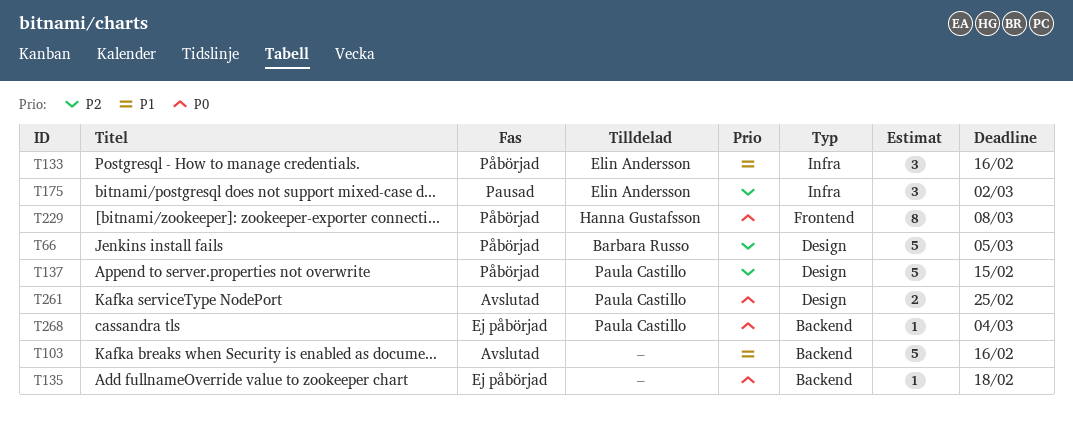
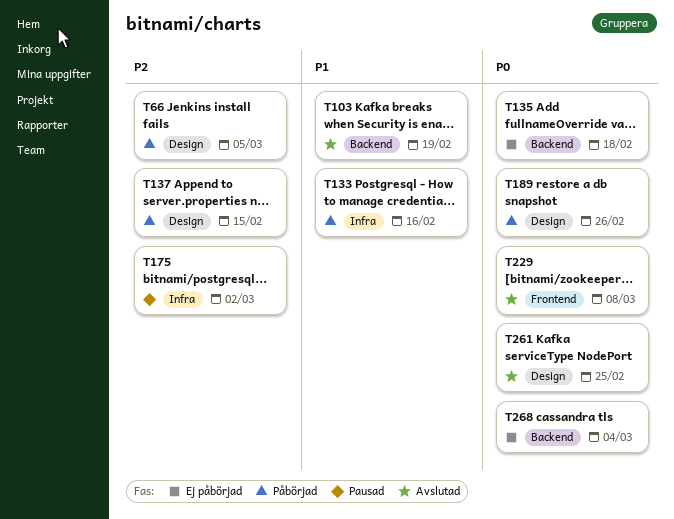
T103, due: Feb 16 -> Feb 19
T189: none -> present
T229, status: Påbörjad -> Avslutad

